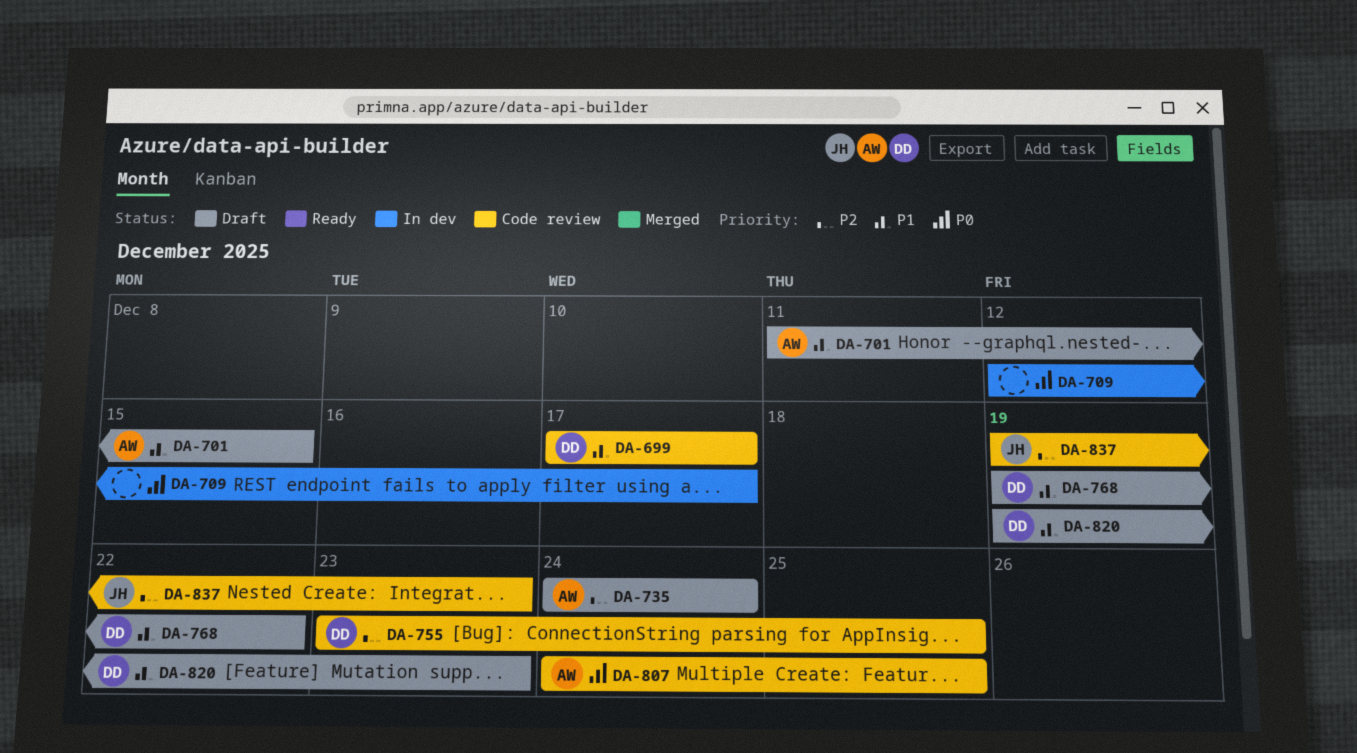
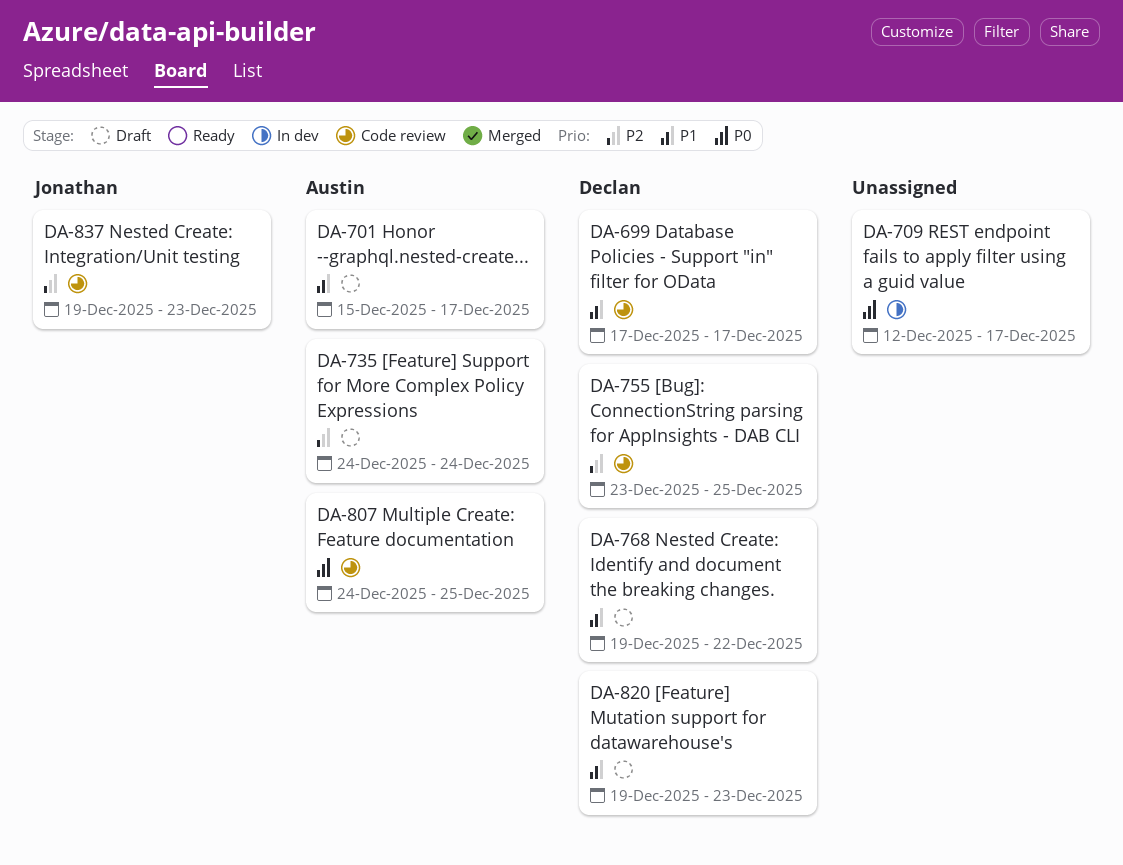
DA-701, start: Dec 11 -> Dec 15
DA-701, due: Dec 15 -> Dec 17

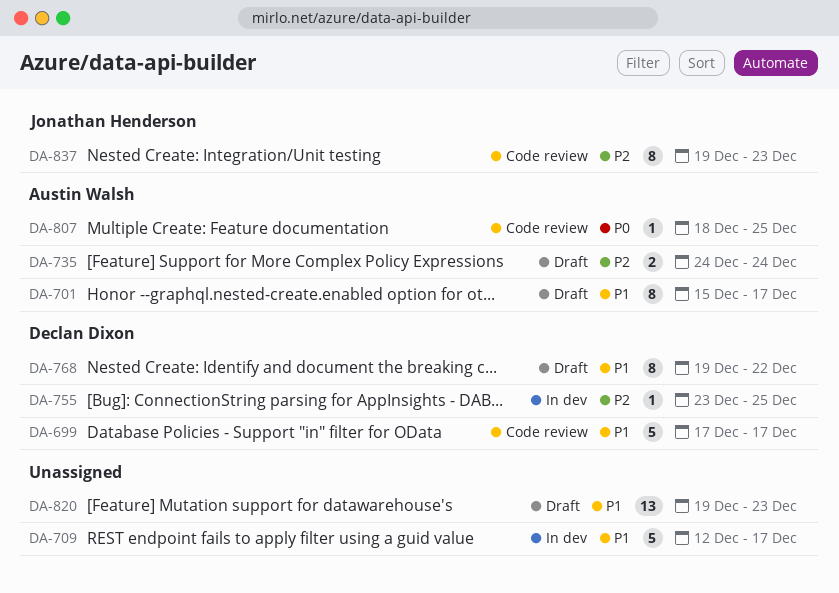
DA-709, priority: P0 -> P1
DA-755, status: Code review -> In dev
DA-807, start: Dec 24 -> Dec 18
DA-820, owner: Declan Dixon -> none

